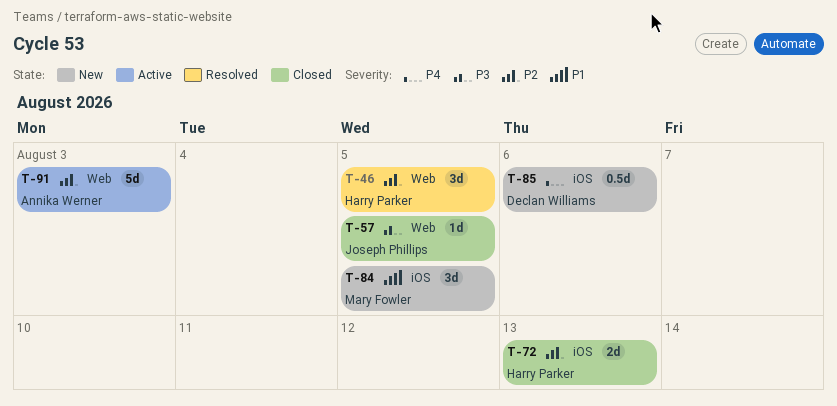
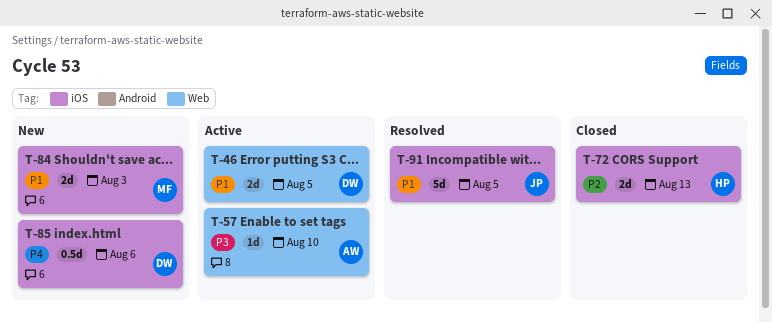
T-46, status: Resolved -> Active
T-46, owner: Harry Parker -> Declan Williams
T-46, priority: P2 -> P1
T-46, estimate: 3d -> 2d
T-57, status: Closed -> Active
T-57, owner: Joseph Phillips -> Annika Werner
T-57, due: Aug 5 -> Aug 10
T-84, estimate: 3d -> 2d
T-84, due: Aug 5 -> Aug 3
T-91, status: Active -> Resolved
T-91, owner: Annika Werner -> Joseph Phillips
T-91, priority: P2 -> P1
T-91, label: Web -> iOS
T-91, due: Aug 3 -> Aug 5

